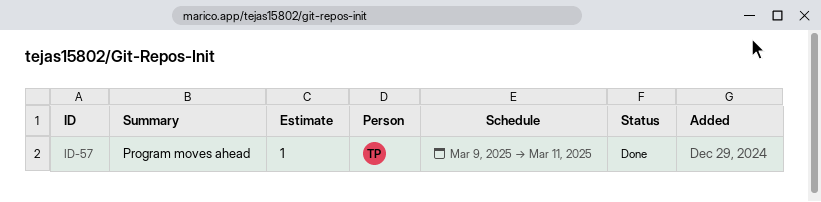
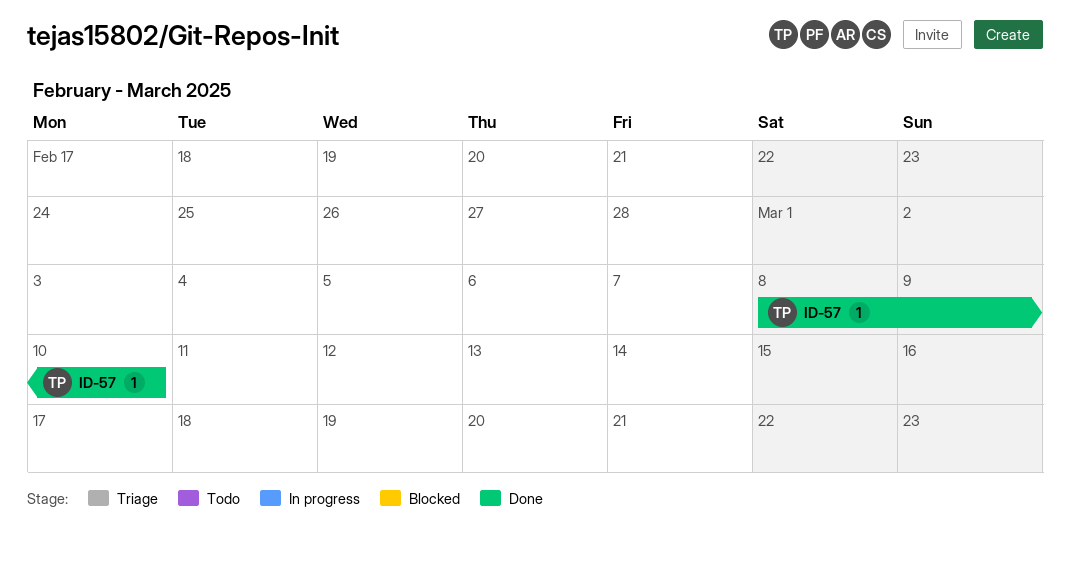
ID-57, start: Mar 9 -> Mar 8
ID-57, due: Mar 11 -> Mar 10

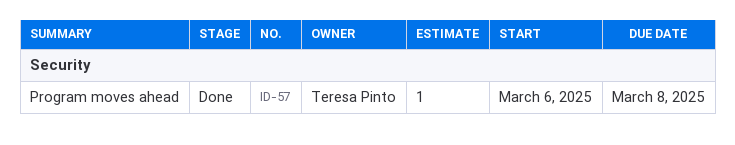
ID-57, start: Mar 8 -> Mar 6
ID-57, due: Mar 10 -> Mar 8

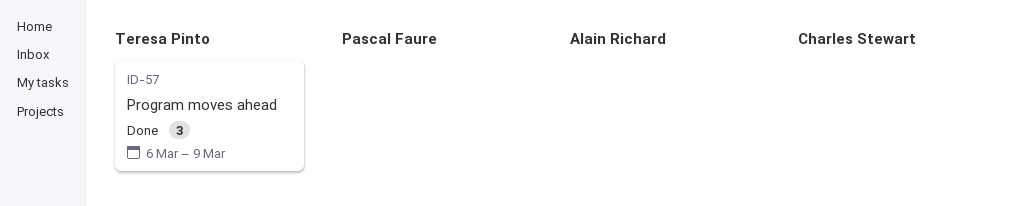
ID-57, estimate: 1 -> 3
ID-57, due: Mar 8 -> Mar 9

